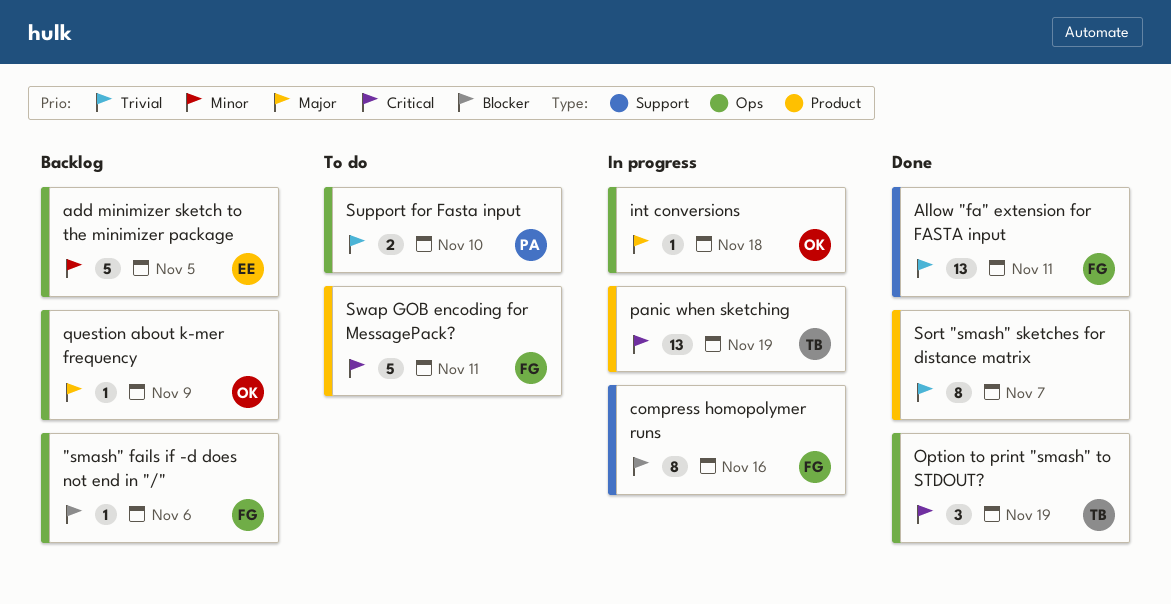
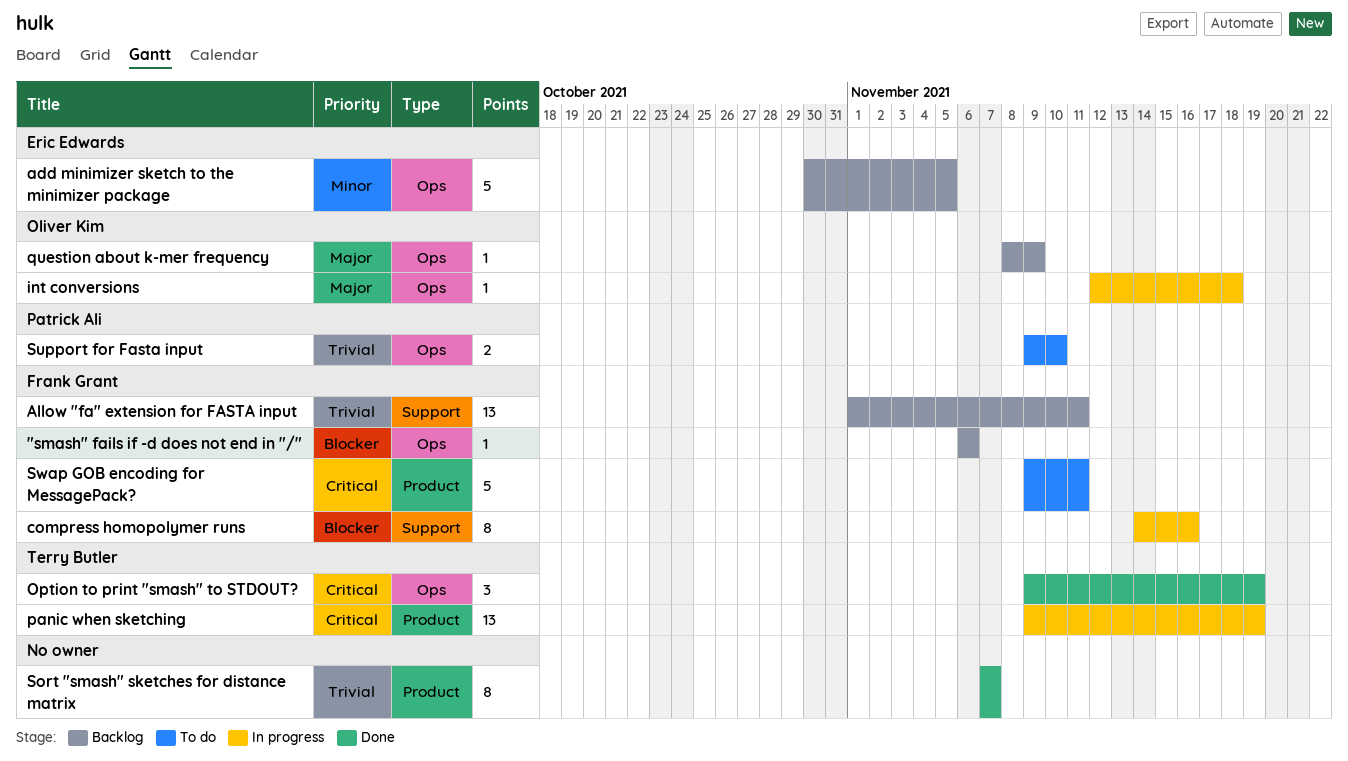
Allow "fa" extension for FASTA input, status: Done -> Backlog

